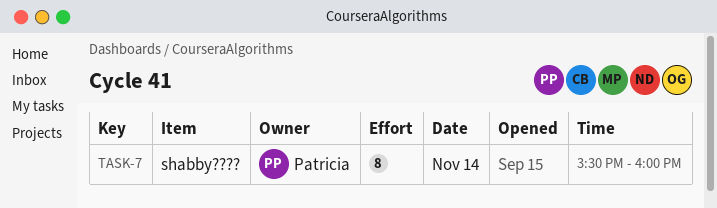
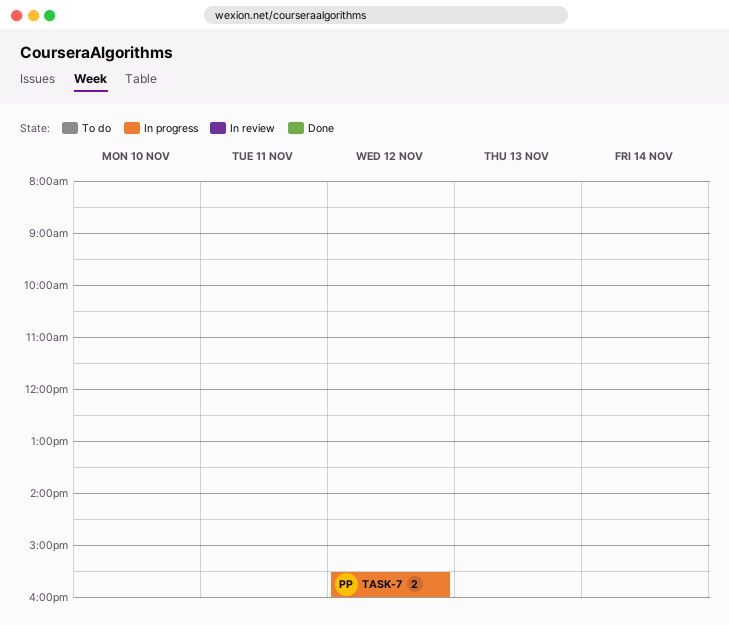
TASK-7, estimate: 8 -> 2
TASK-7, day: Nov 14 -> Nov 12

